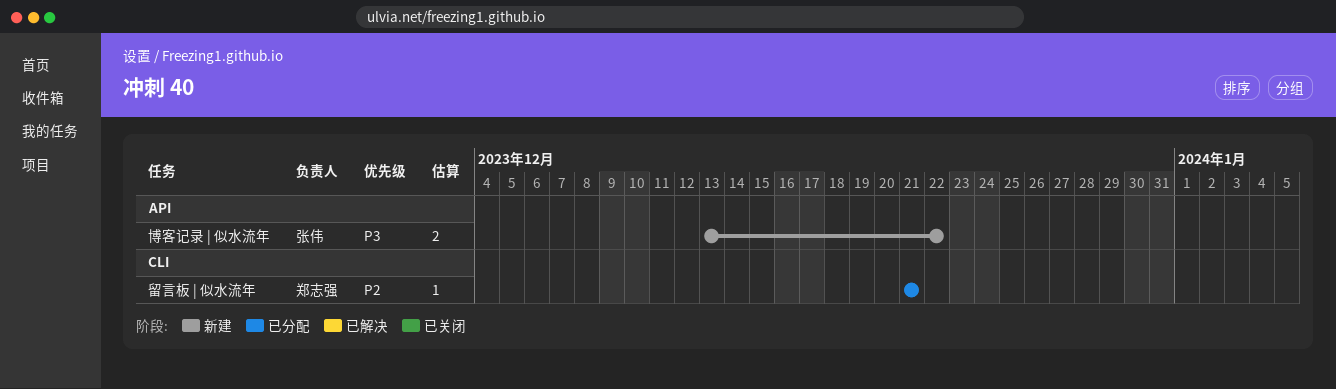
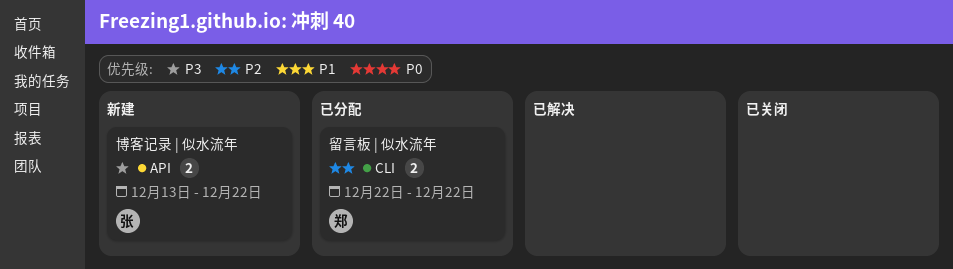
留言板 | 似水流年, estimate: 1 -> 2
留言板 | 似水流年, start: Dec 21 -> Dec 22
留言板 | 似水流年, due: Dec 21 -> Dec 22

